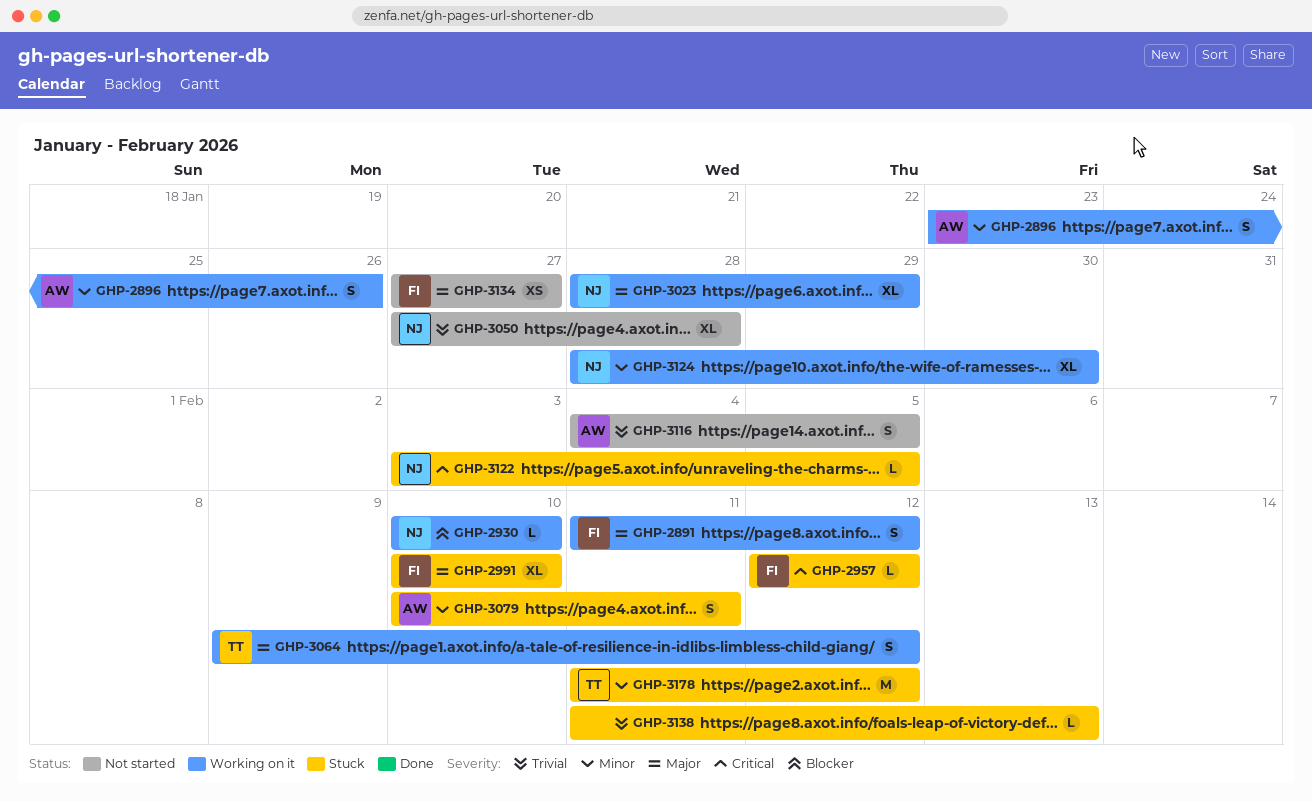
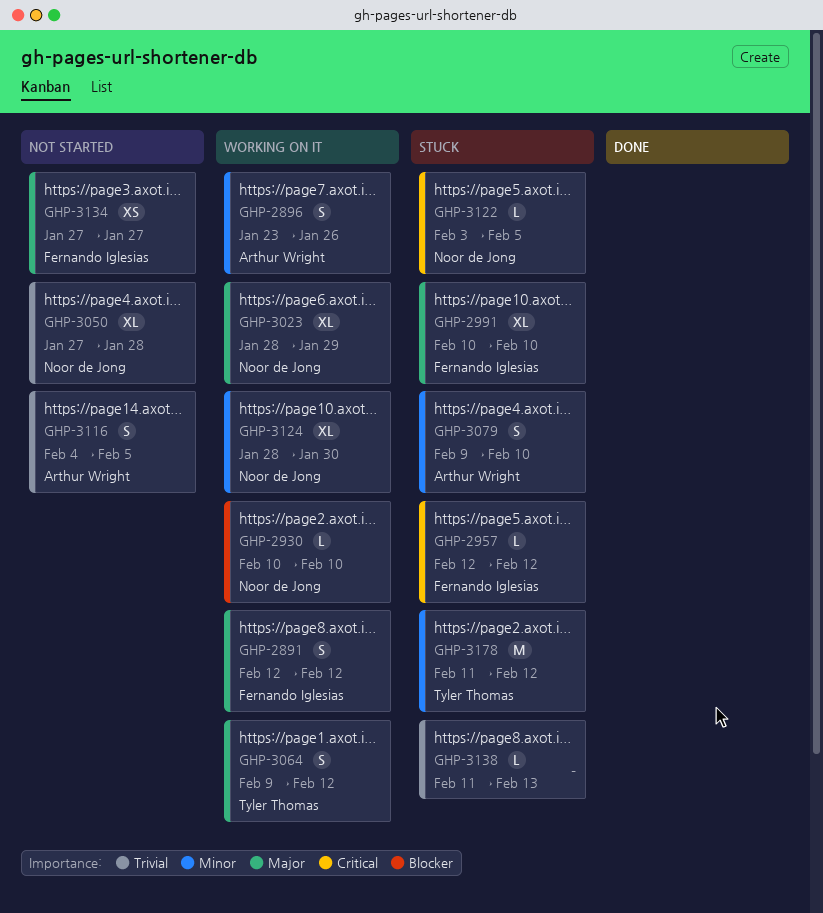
GHP-2891, start: Feb 11 -> Feb 12
GHP-3079, start: Feb 10 -> Feb 9
GHP-3079, due: Feb 11 -> Feb 10

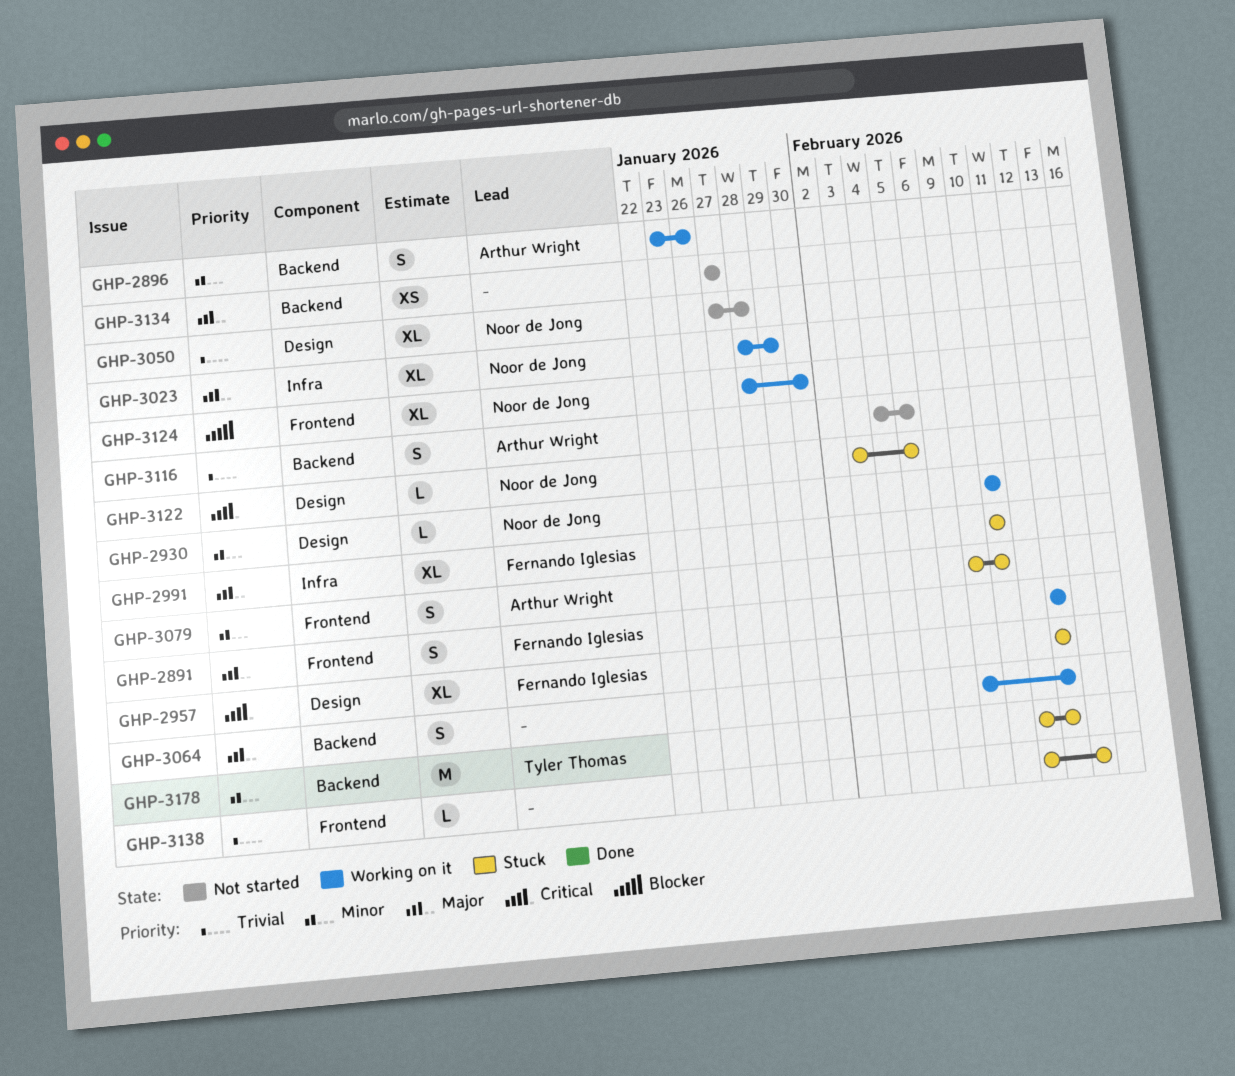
GHP-2930, priority: Blocker -> Minor
GHP-2957, estimate: L -> XL
GHP-3064, owner: Tyler Thomas -> none
GHP-3124, priority: Minor -> Blocker
GHP-3134, owner: Fernando Iglesias -> none

